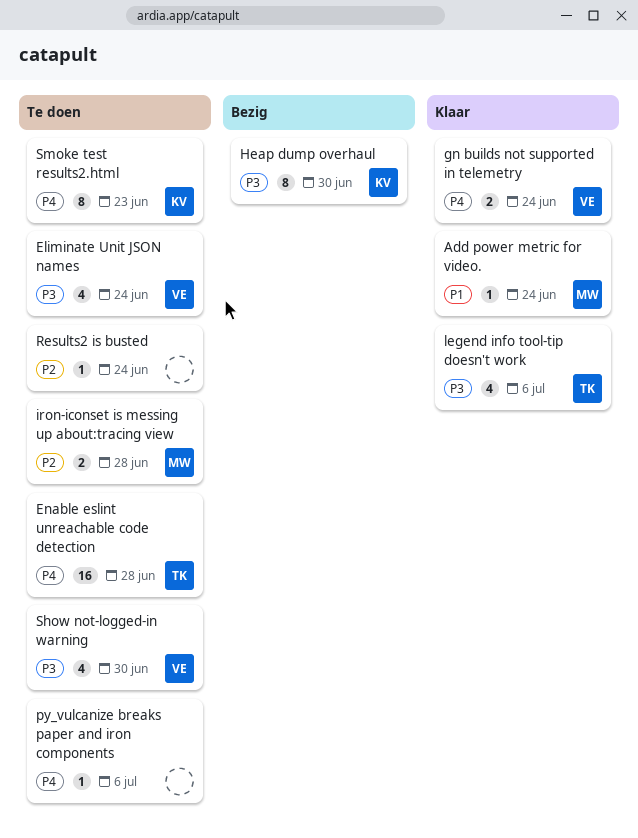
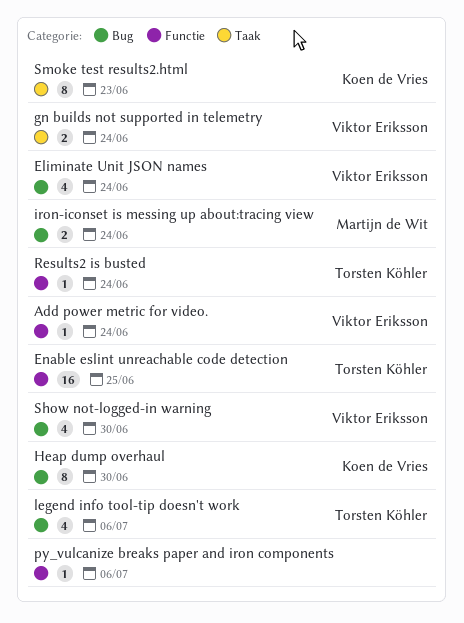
Add power metric for video., owner: Martijn de Wit -> Viktor Eriksson
Enable eslint unreachable code detection, due: Jun 28 -> Jun 25
iron-iconset is messing up about:tracing view, due: Jun 28 -> Jun 24
Results2 is busted, owner: none -> Torsten Köhler

